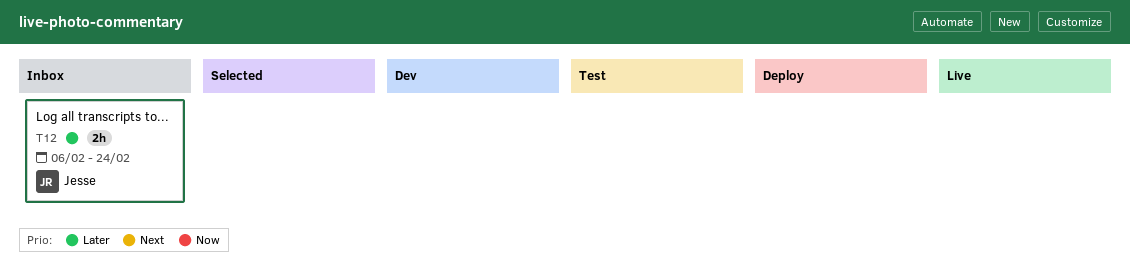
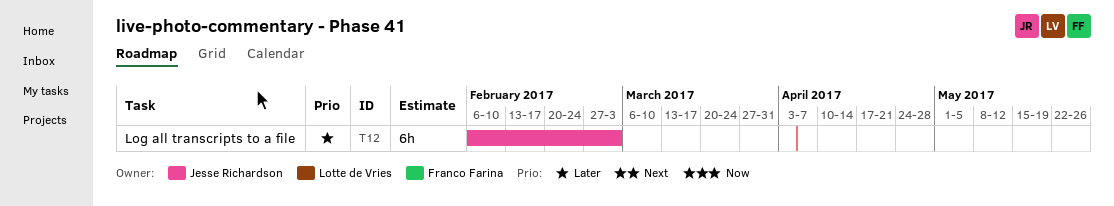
T12, estimate: 2h -> 6h
T12, due: Feb 24 -> Mar 3

